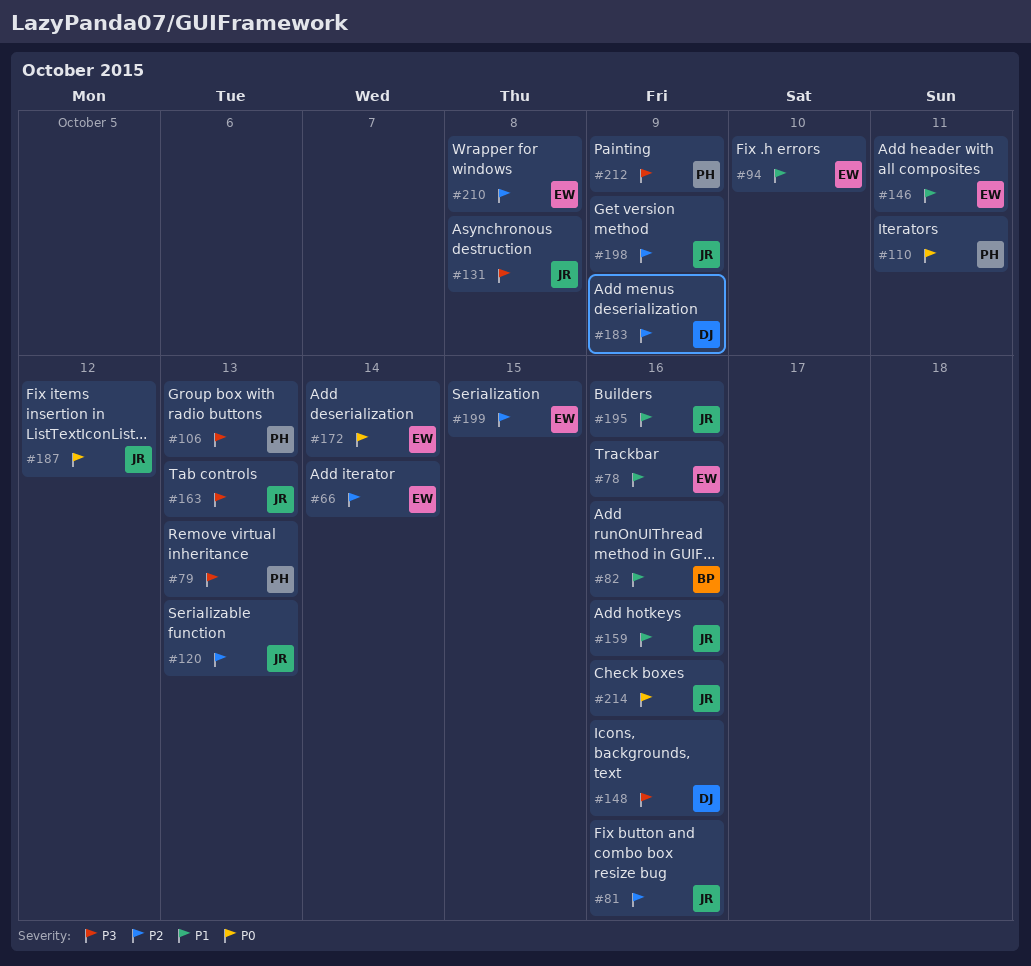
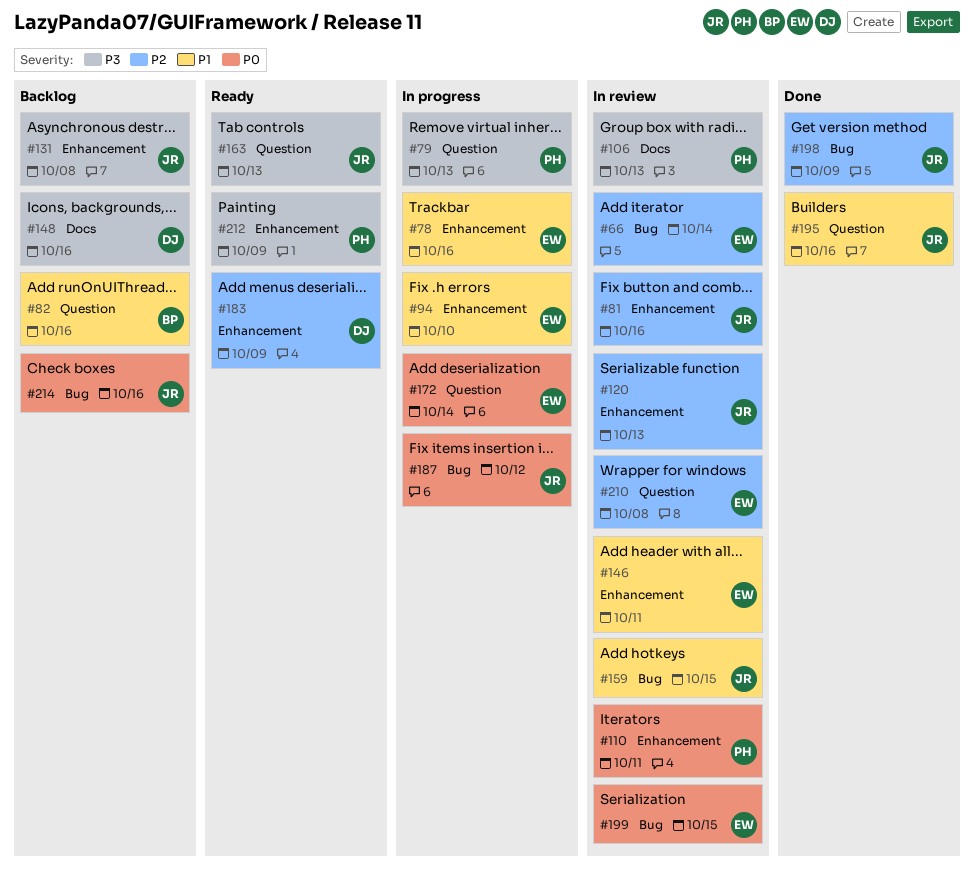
#159, due: Oct 16 -> Oct 15
#199, priority: P2 -> P0

